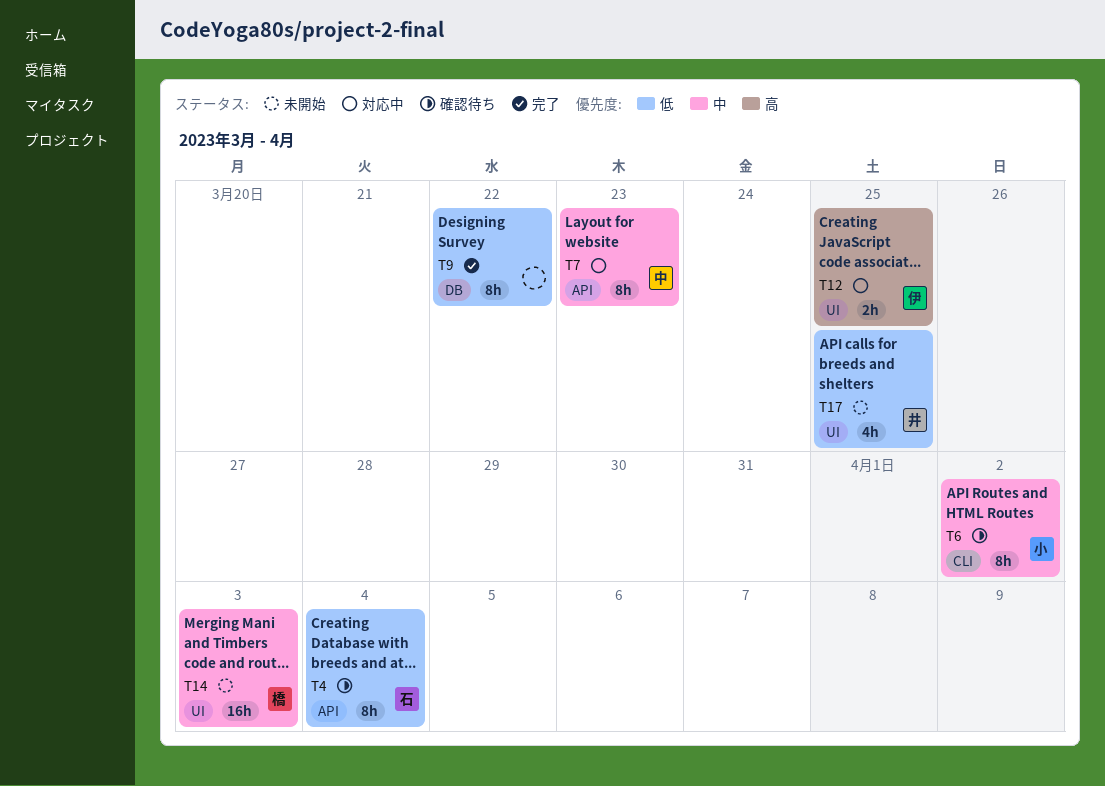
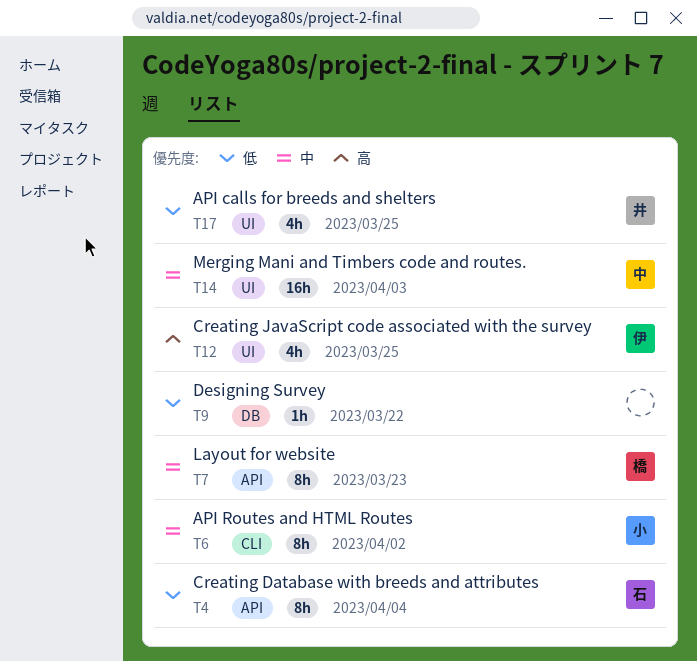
T7, owner: 中 -> 橋
T9, estimate: 8h -> 1h
T12, estimate: 2h -> 4h
T14, owner: 橋 -> 中

